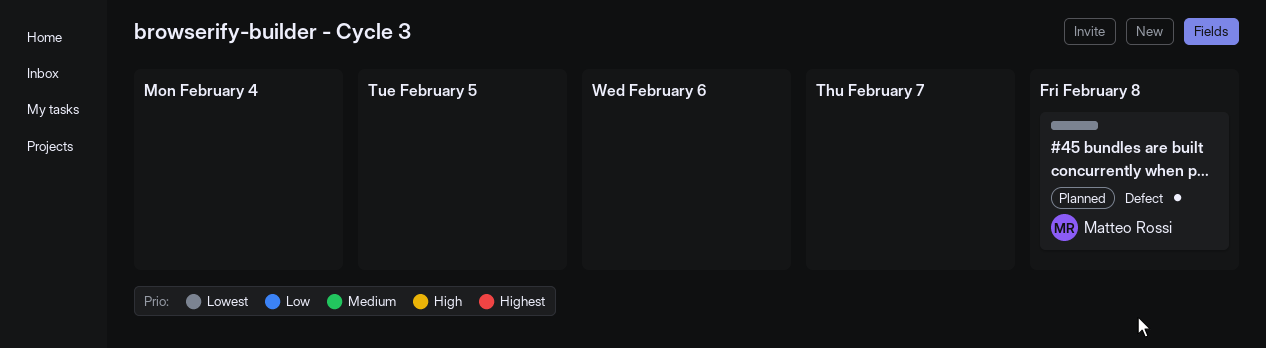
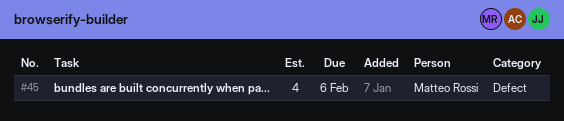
#45, estimate: 1 -> 4
#45, due: Feb 8 -> Feb 6

